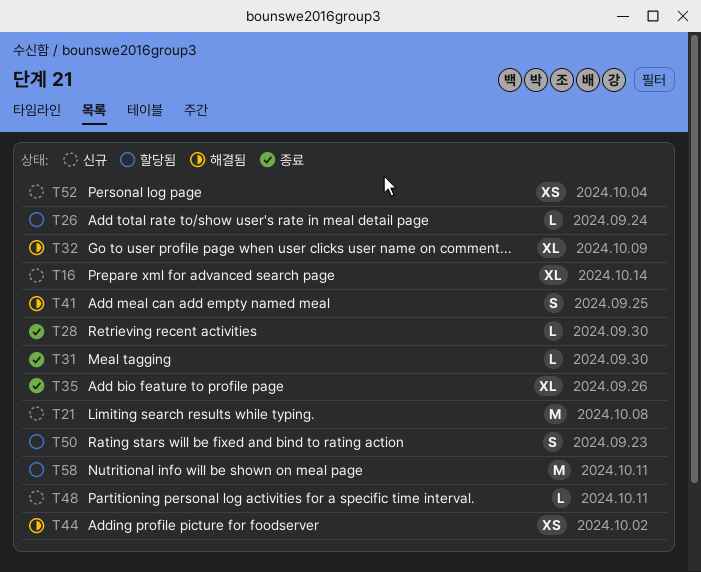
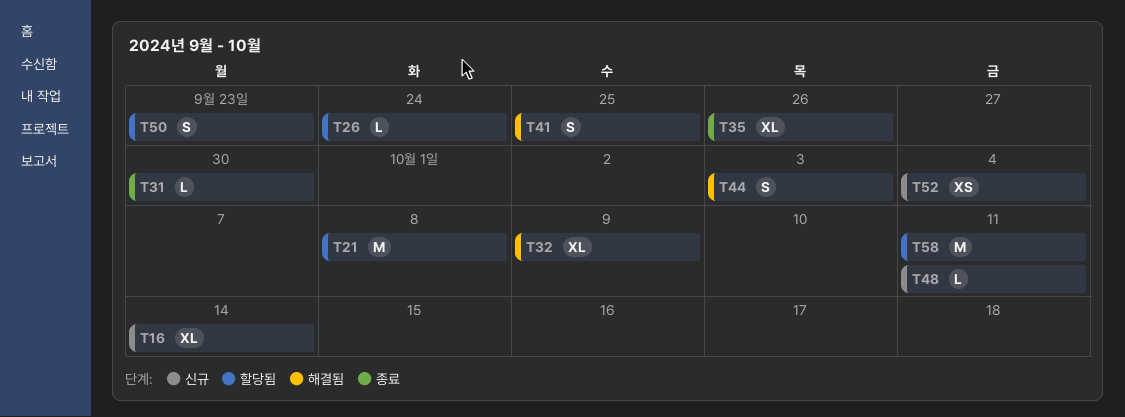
T21, status: 신규 -> 할당됨
T28: present -> none
T44, estimate: XS -> S
T44, due: Oct 2 -> Oct 3

